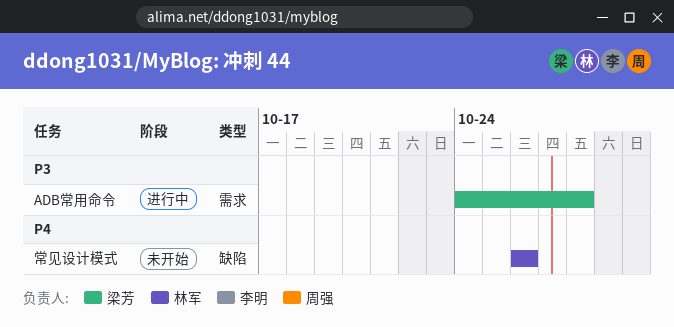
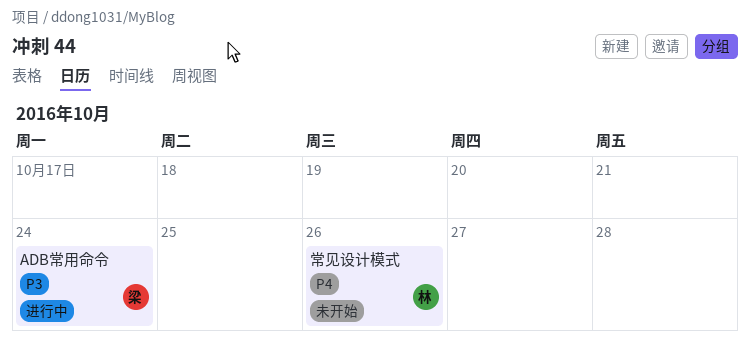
ADB常用命令, due: Oct 28 -> Oct 24

